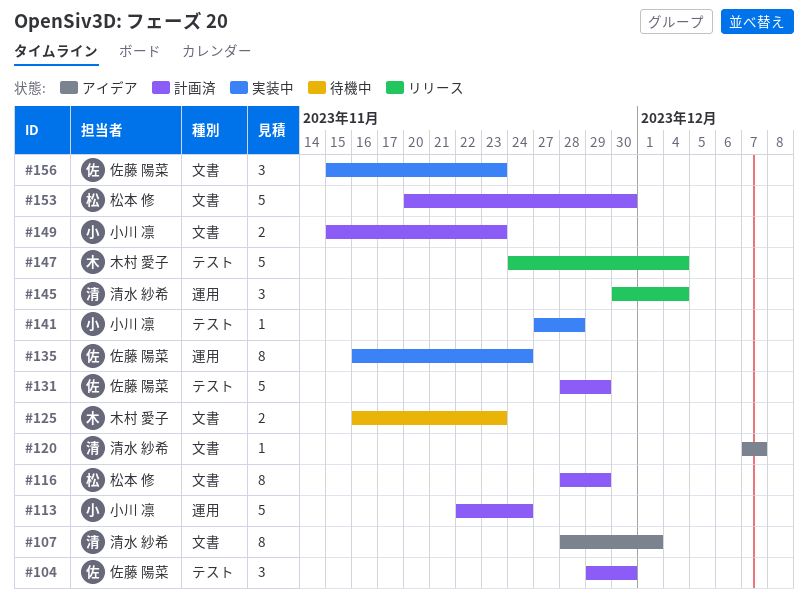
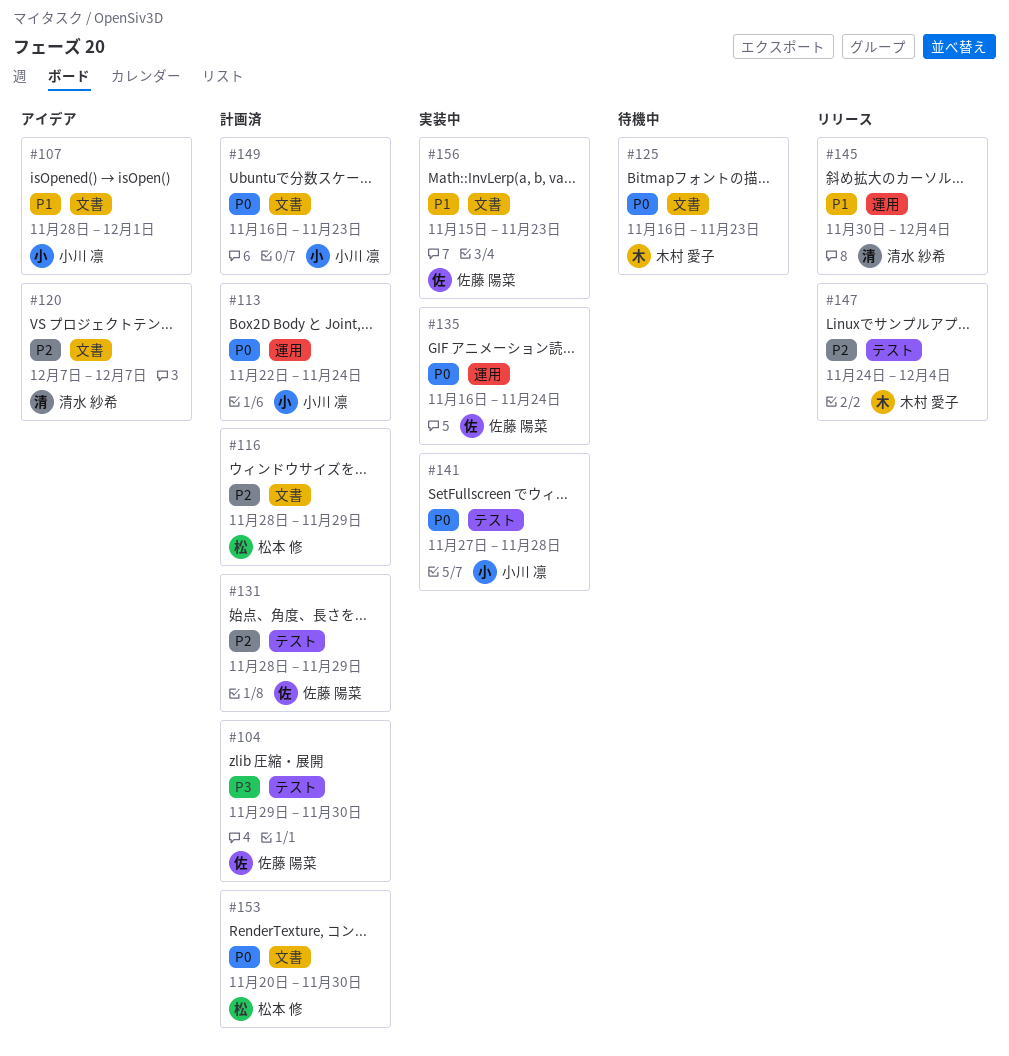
#107, owner: 清水 紗希 -> 小川 凛
#149, start: Nov 15 -> Nov 16

